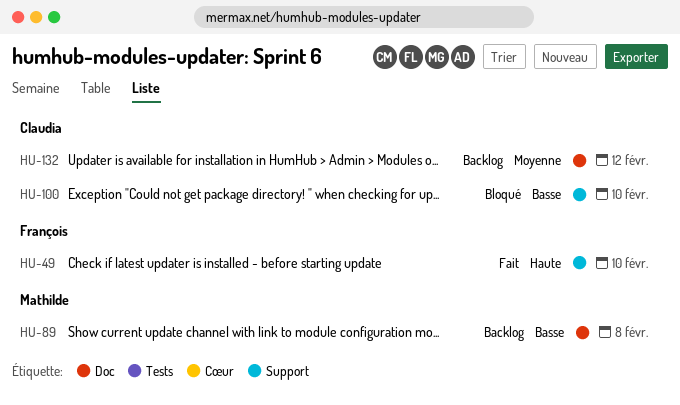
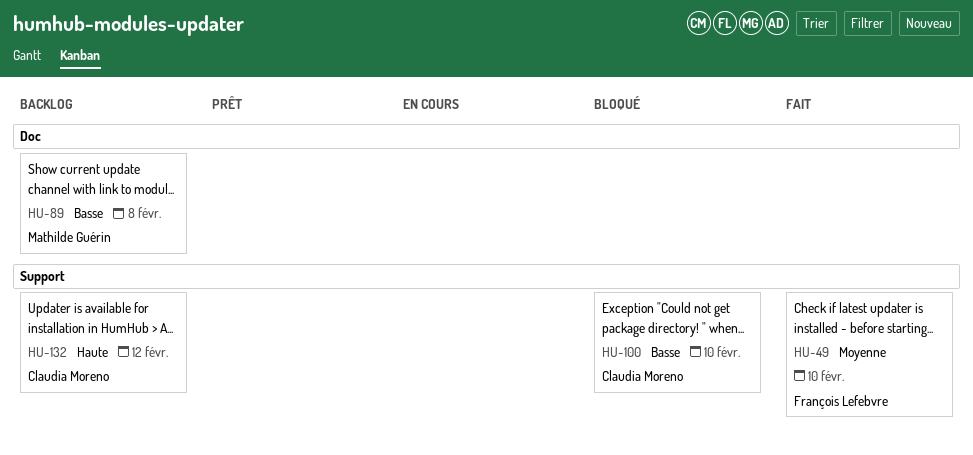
HU-49, priority: Haute -> Moyenne
HU-132, priority: Moyenne -> Haute
HU-132, label: Doc -> Support

